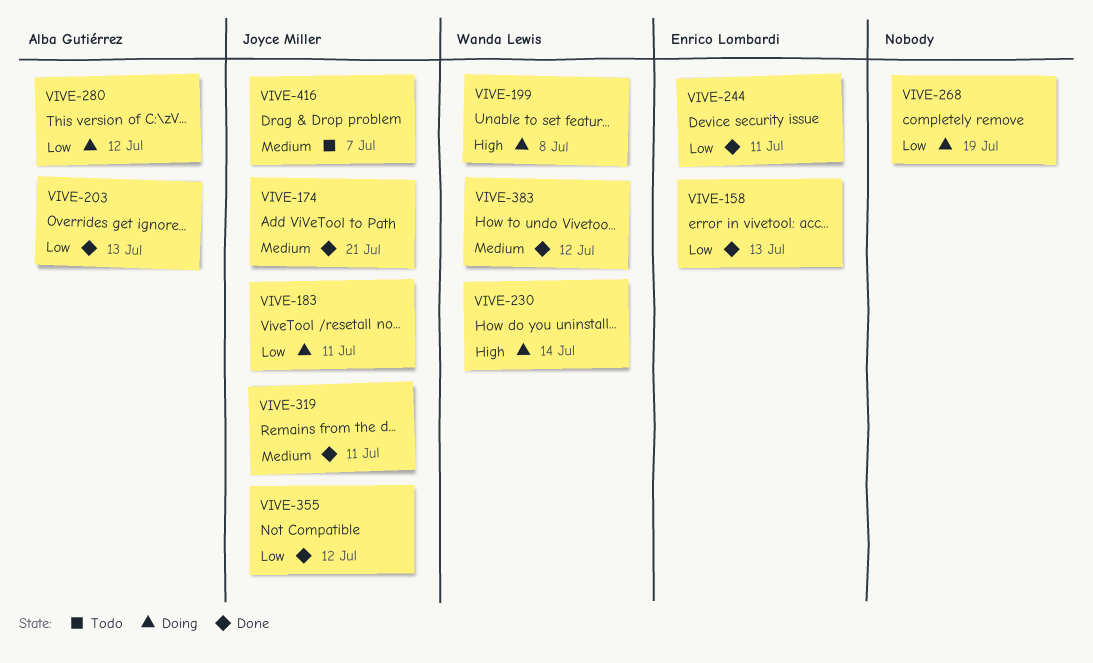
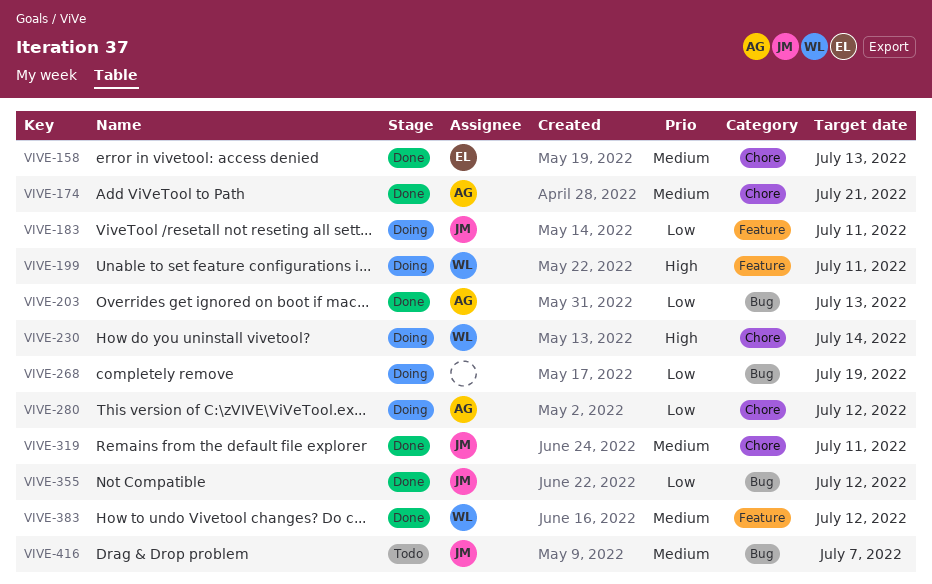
VIVE-158, priority: Low -> Medium
VIVE-174, owner: Joyce Miller -> Alba Gutiérrez
VIVE-199, due: Jul 8 -> Jul 11
VIVE-244: present -> none

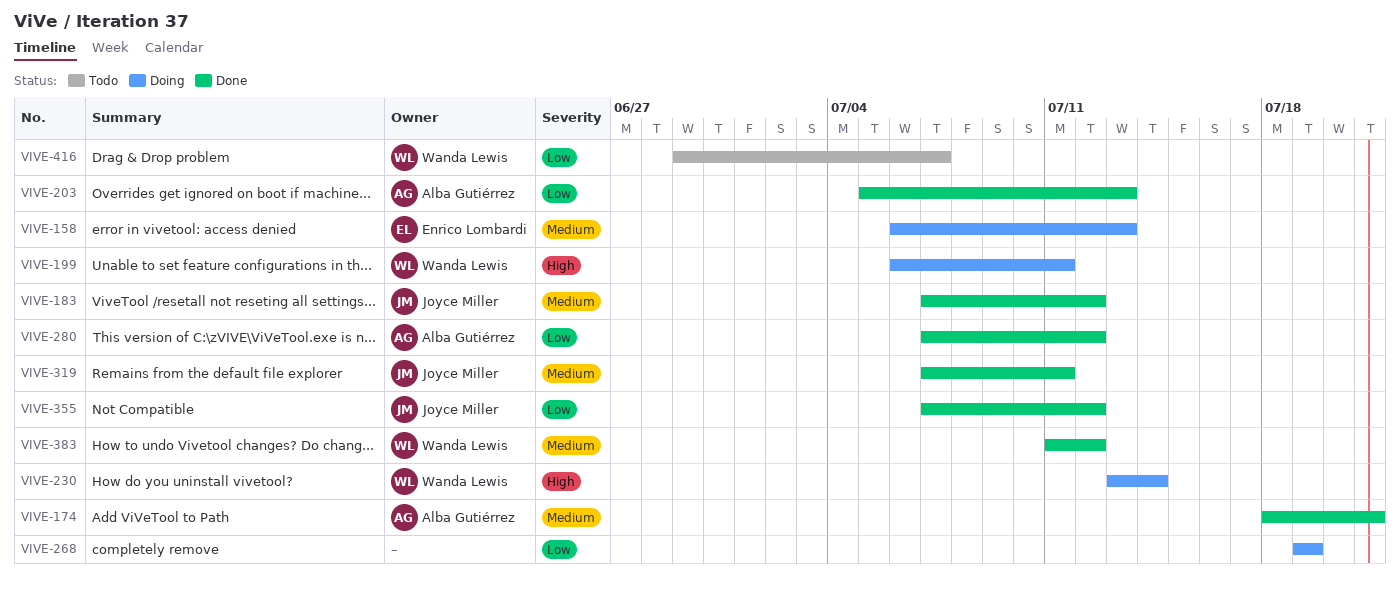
VIVE-158, status: Done -> Doing
VIVE-183, status: Doing -> Done
VIVE-183, priority: Low -> Medium
VIVE-183, due: Jul 11 -> Jul 12
VIVE-280, status: Doing -> Done
VIVE-416, owner: Joyce Miller -> Wanda Lewis
VIVE-416, priority: Medium -> Low

